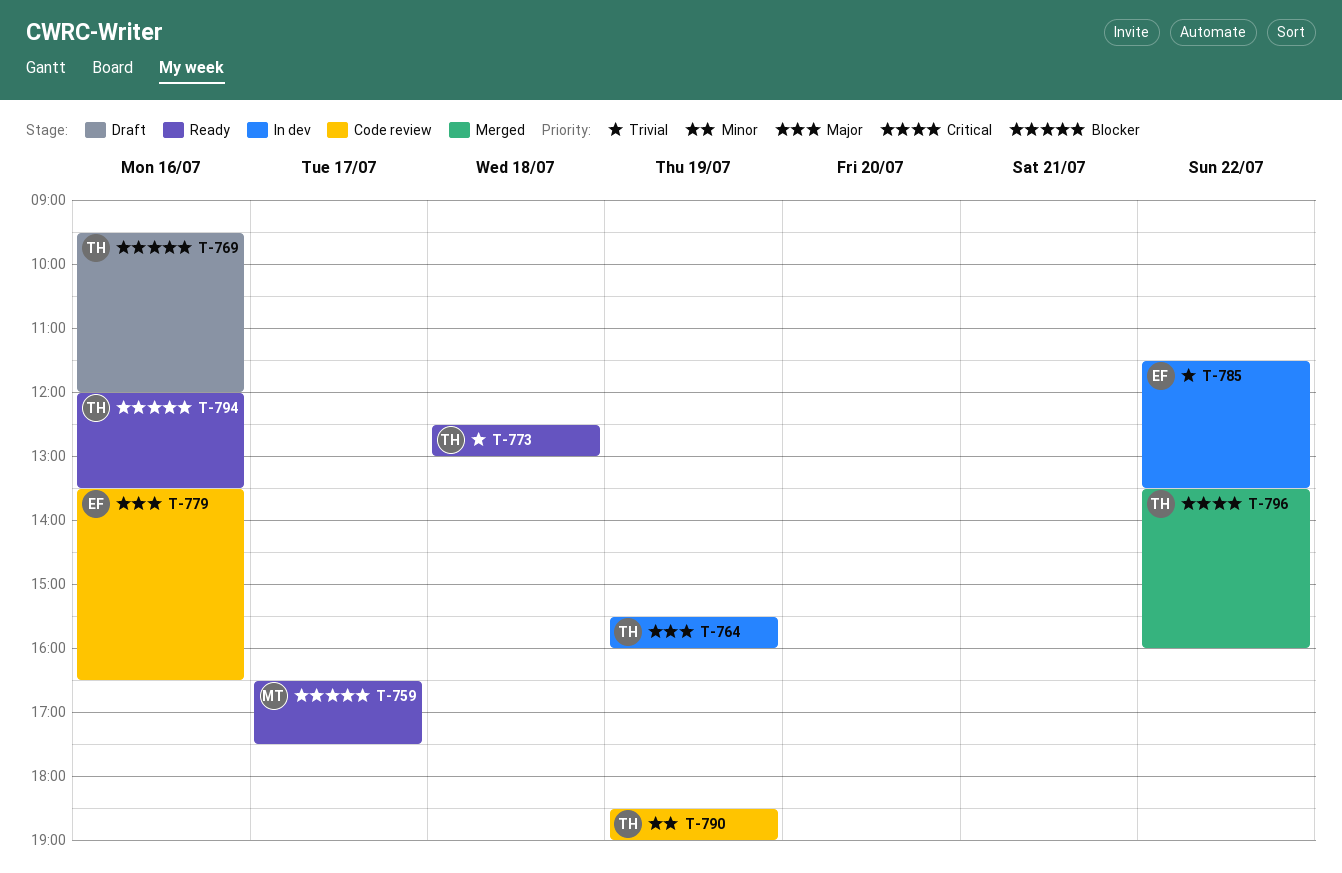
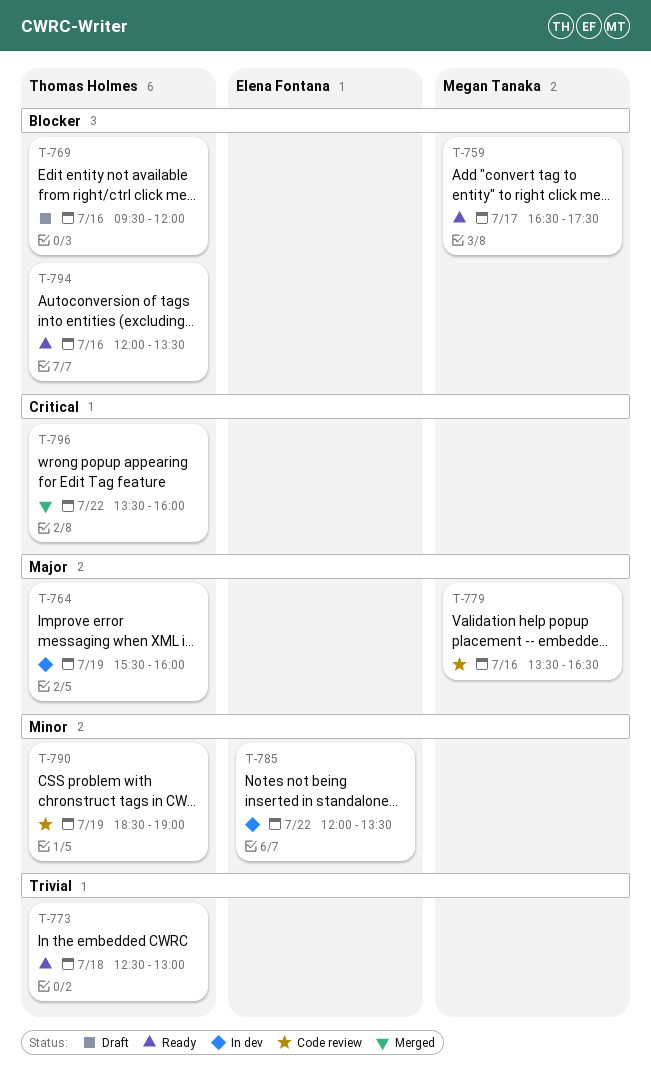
T-779, owner: Elena Fontana -> Megan Tanaka
T-785, priority: Trivial -> Minor
T-785, begins: 11:30 -> 12:00

